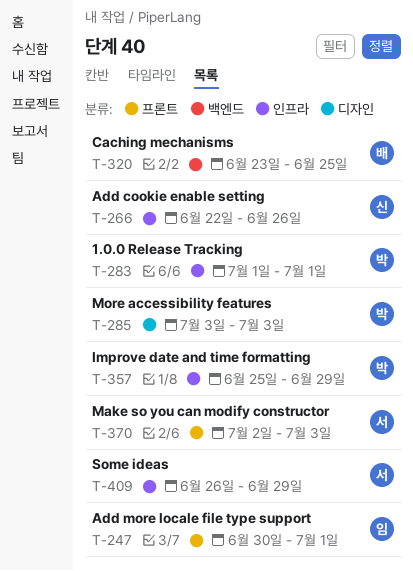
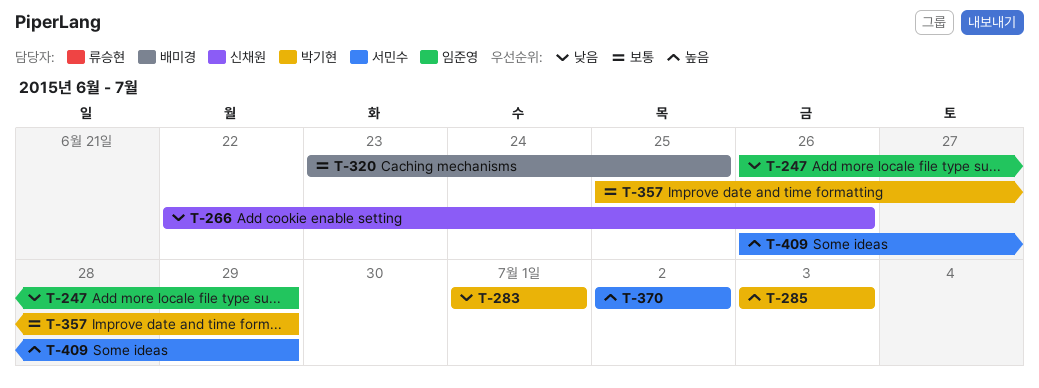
T-247, start: Jun 30 -> Jun 26
T-247, due: Jul 1 -> Jun 29
T-370, due: Jul 3 -> Jul 2

